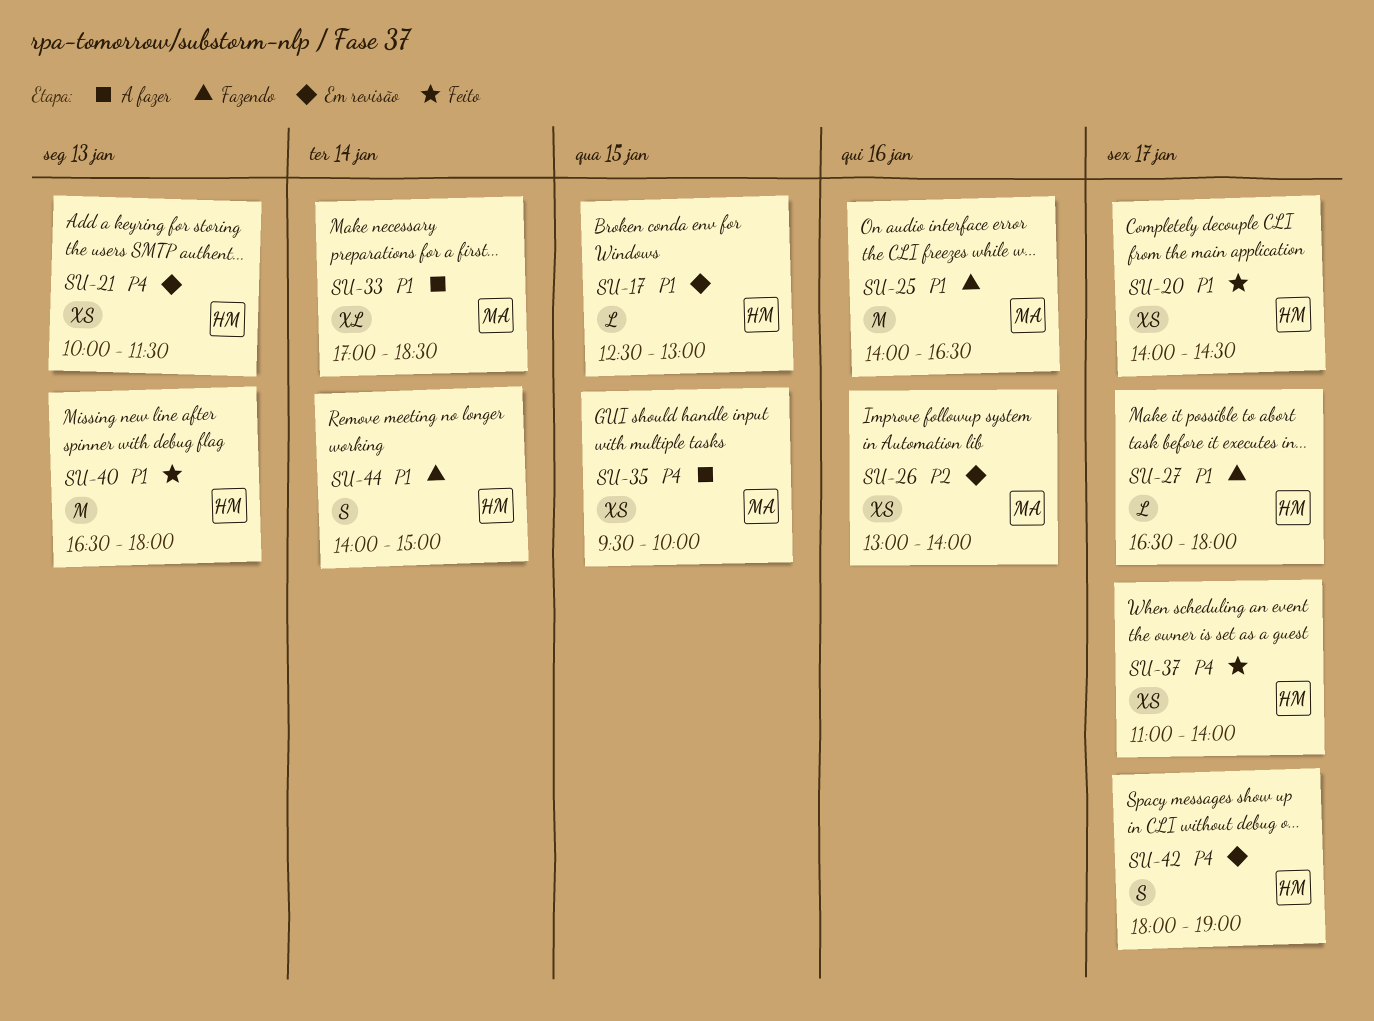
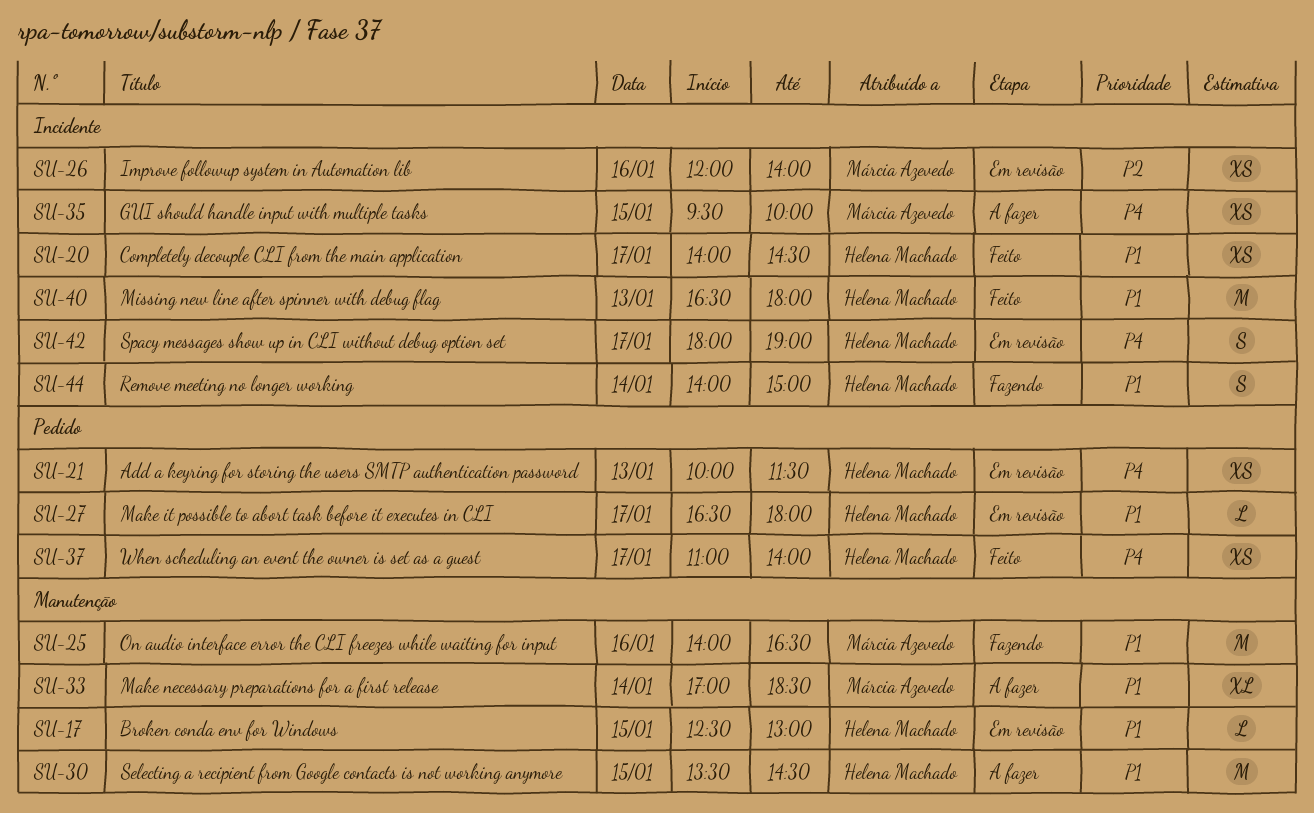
SU-26, begins: 13:00 -> 12:00
SU-27, status: Fazendo -> Em revisão
SU-30: none -> present

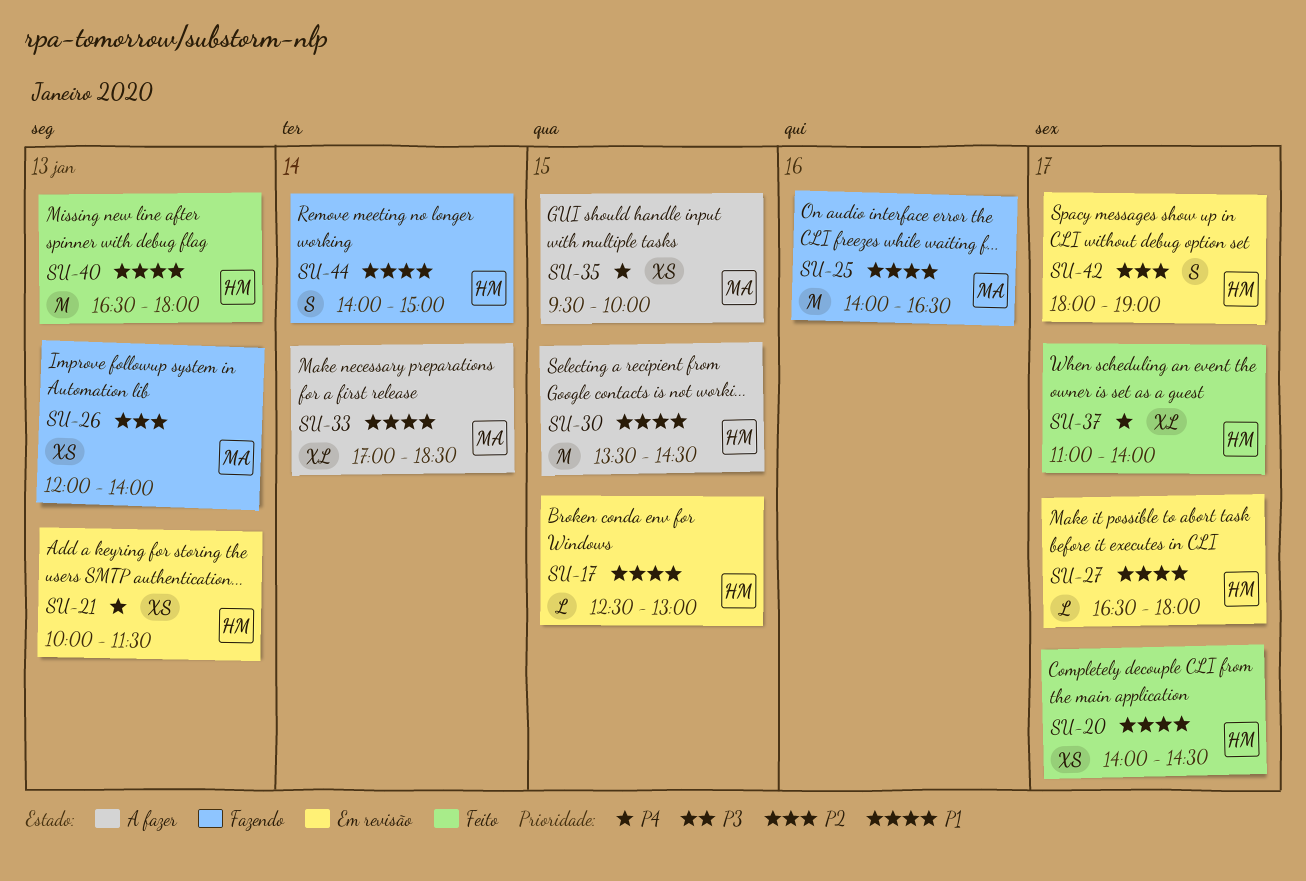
SU-26, status: Em revisão -> Fazendo
SU-26, day: Jan 16 -> Jan 13
SU-37, estimate: XS -> XL
SU-42, priority: P4 -> P2

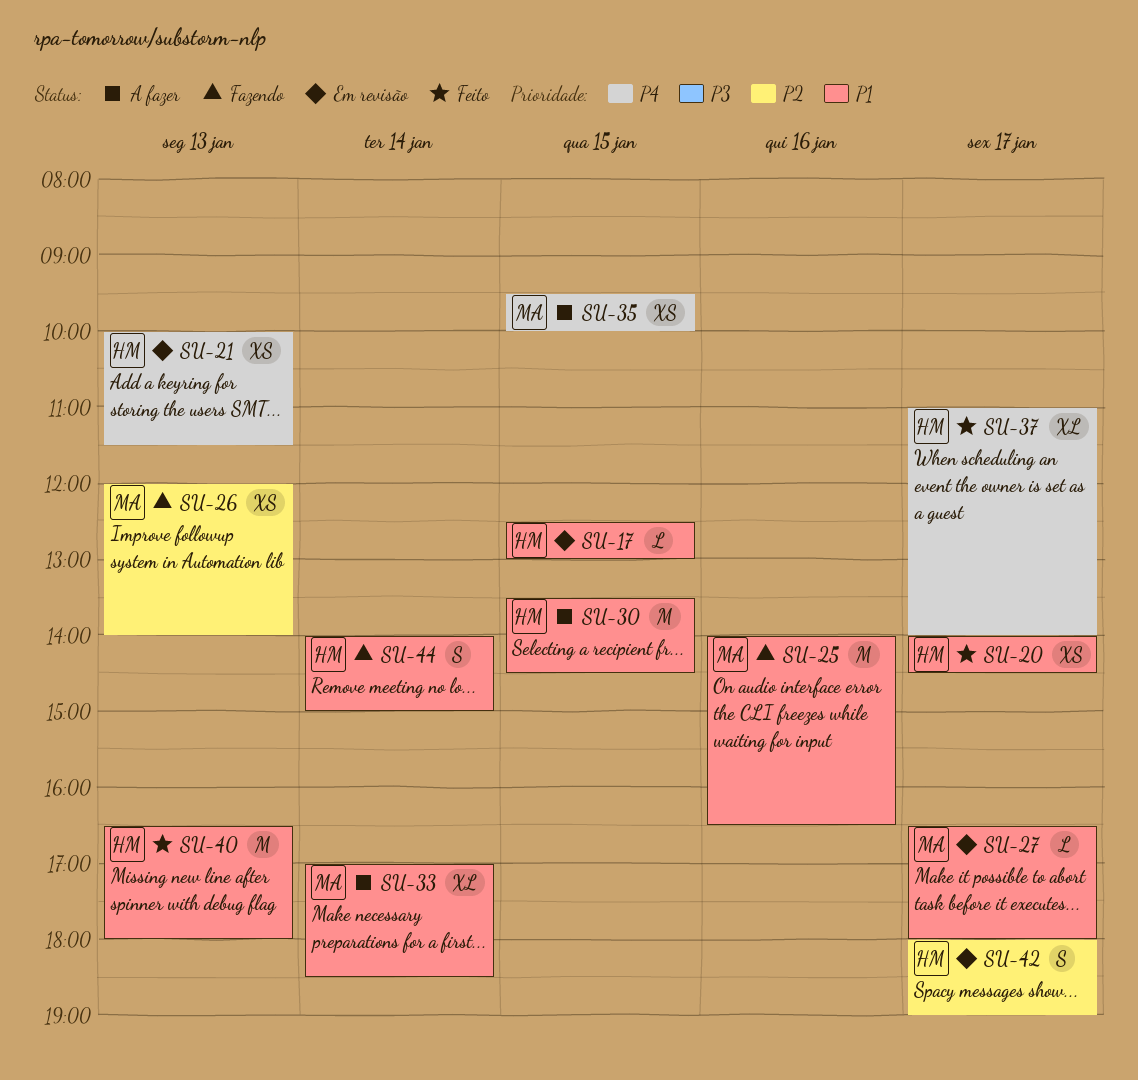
SU-27, owner: HM -> MA

